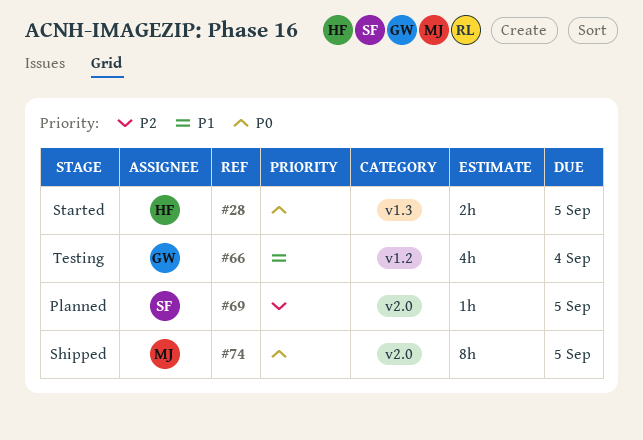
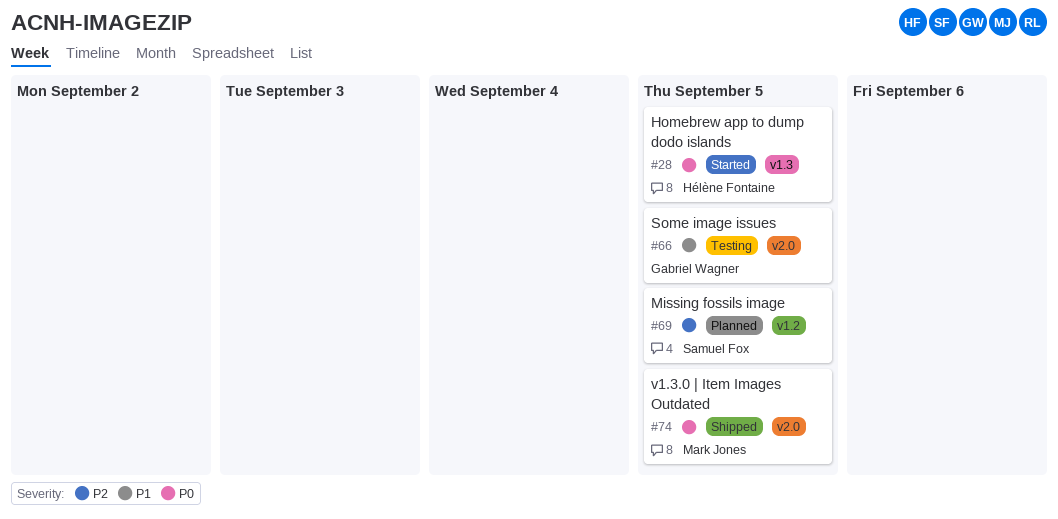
#66, label: v1.2 -> v2.0
#66, due: Sep 4 -> Sep 5
#69, label: v2.0 -> v1.2

